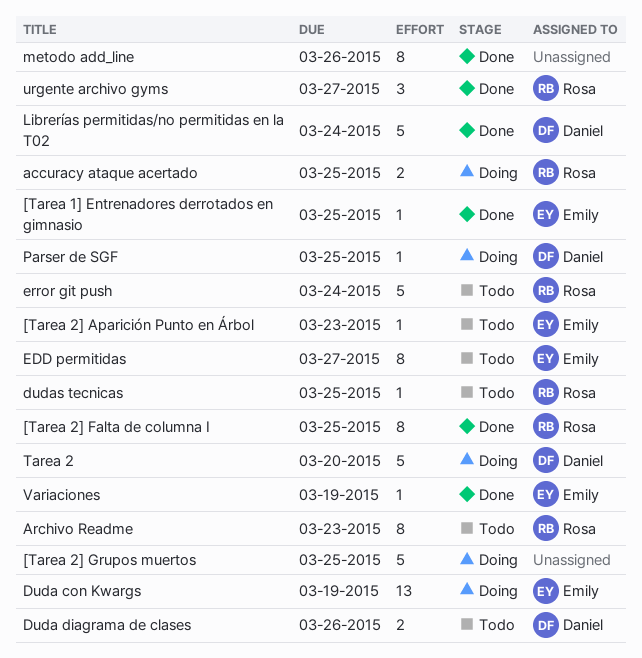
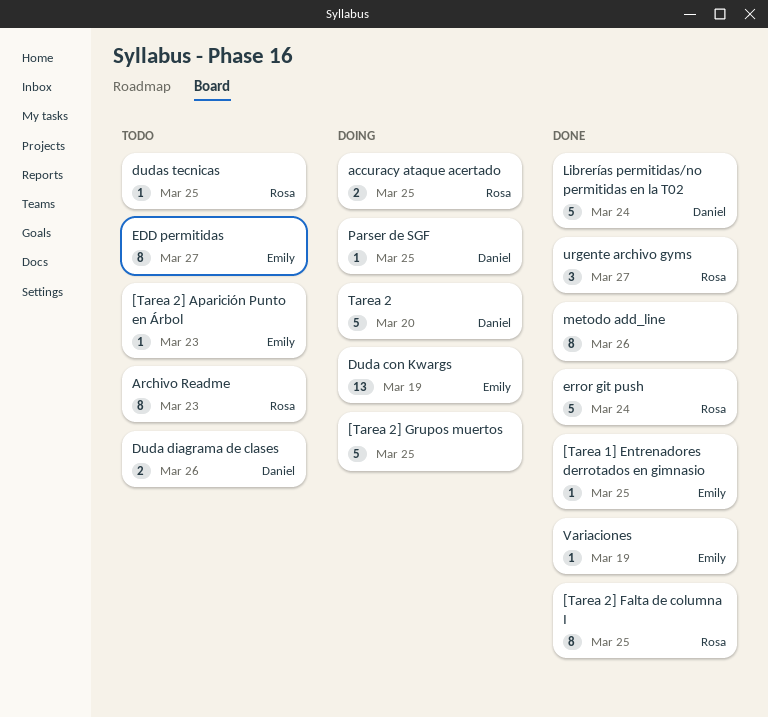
error git push, status: Todo -> Done

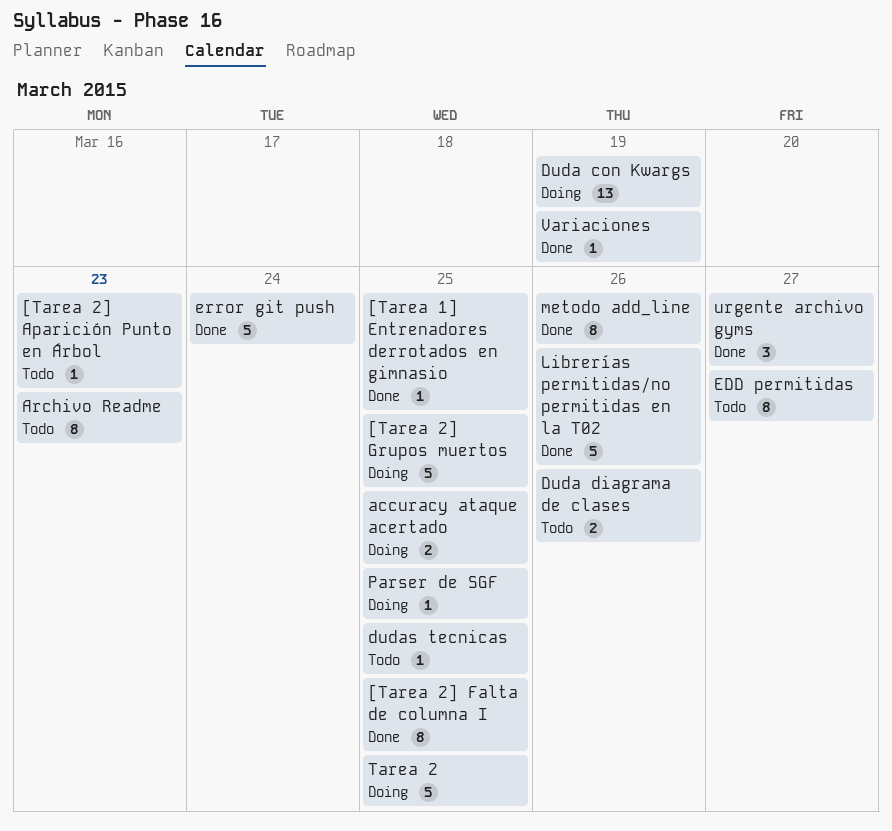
Librerías permitidas/no permitidas en la T02, due: Mar 24 -> Mar 26
Tarea 2, due: Mar 20 -> Mar 25

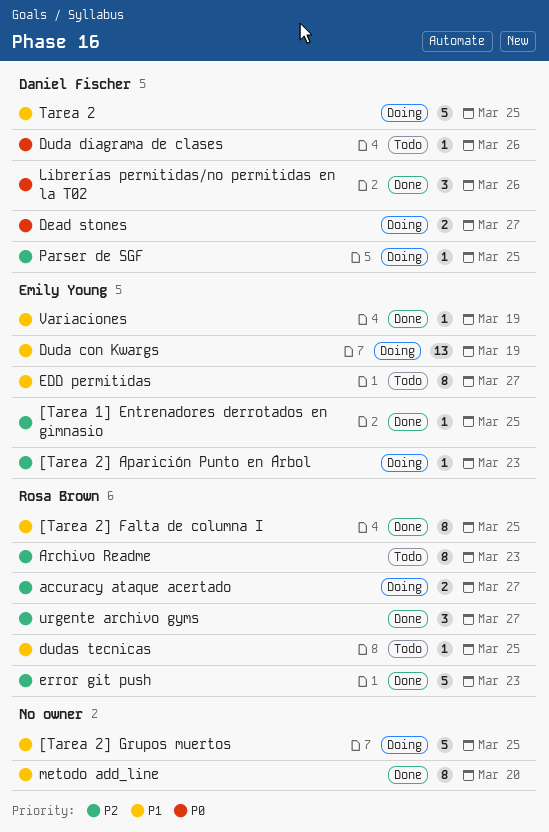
[Tarea 2] Aparición Punto en Árbol, status: Todo -> Doing
accuracy ataque acertado, due: Mar 25 -> Mar 27
Dead stones: none -> present
Duda diagrama de clases, estimate: 2 -> 1
error git push, due: Mar 24 -> Mar 23
Librerías permitidas/no permitidas en la T02, estimate: 5 -> 3
metodo add_line, due: Mar 26 -> Mar 20

